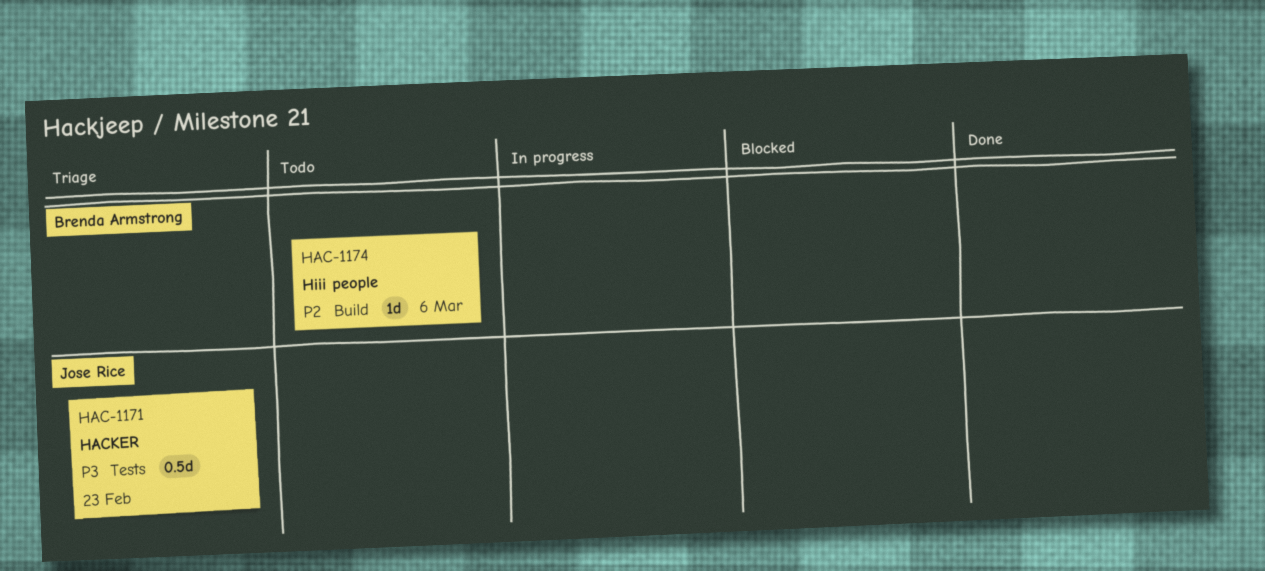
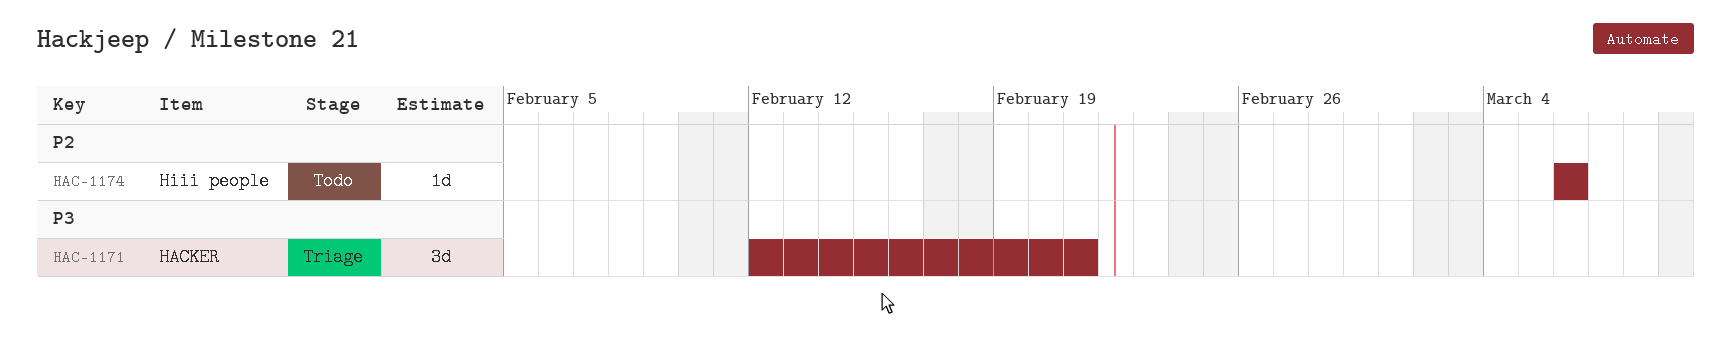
HAC-1171, estimate: 0.5d -> 3d
HAC-1171, due: Feb 23 -> Feb 21

